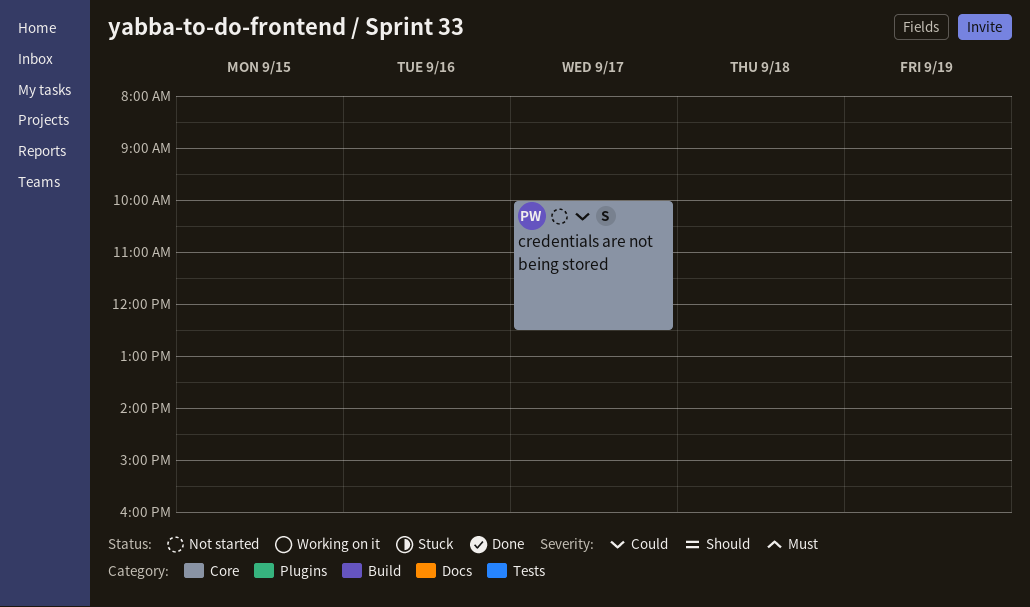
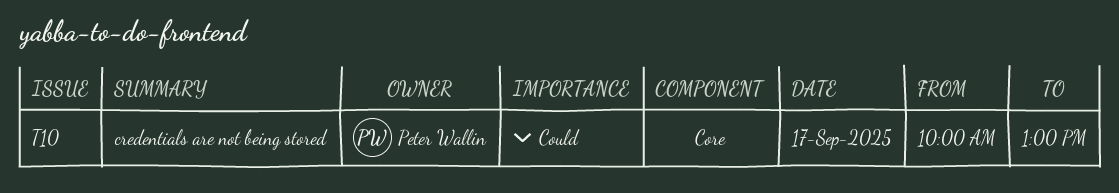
credentials are not being stored, ends: 12:30 -> 13:00

